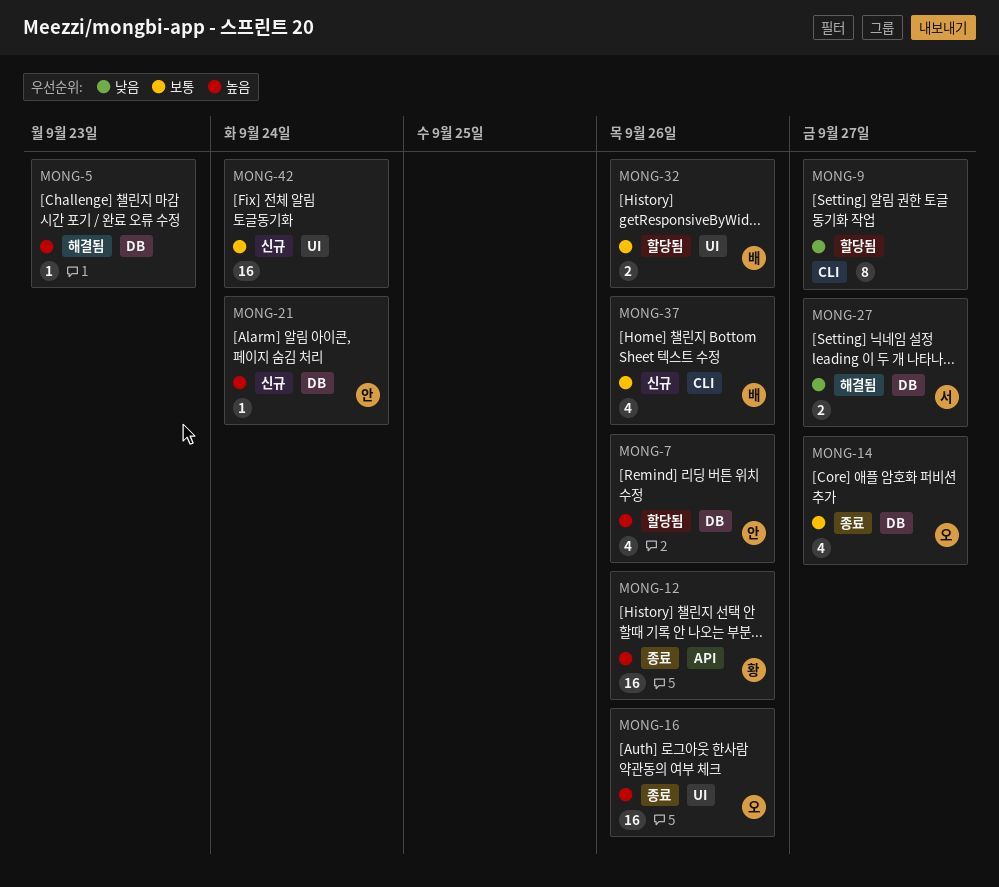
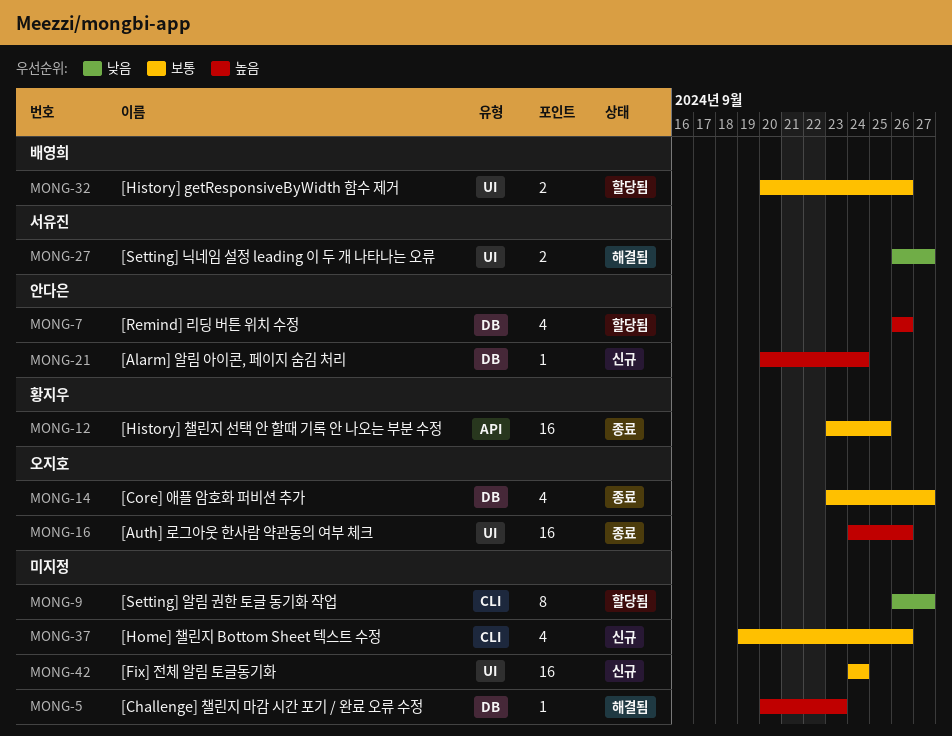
MONG-12, priority: 높음 -> 보통
MONG-12, due: Sep 26 -> Sep 25
MONG-27, label: DB -> UI
MONG-37, owner: 배영희 -> none

